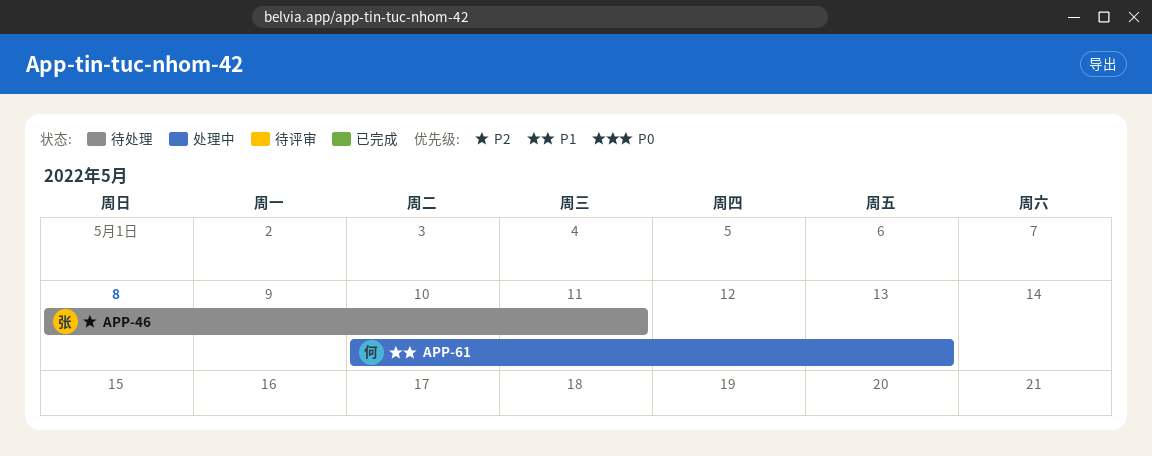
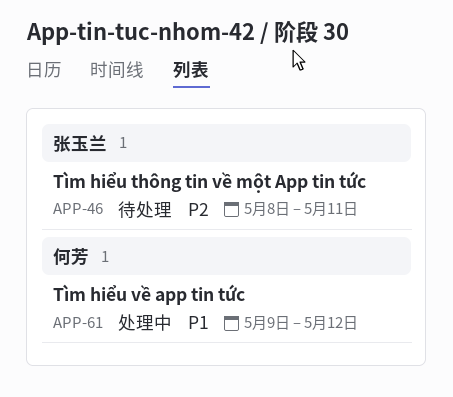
APP-61, start: May 10 -> May 9
APP-61, due: May 13 -> May 12

